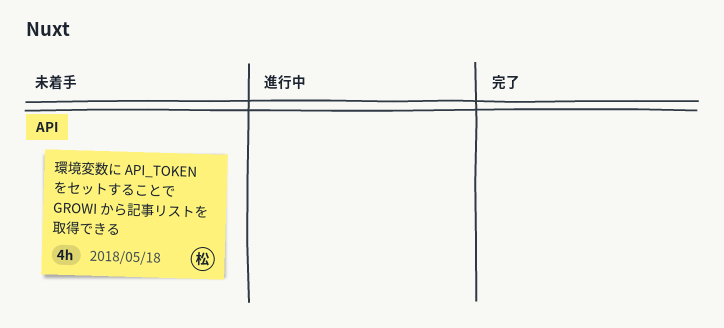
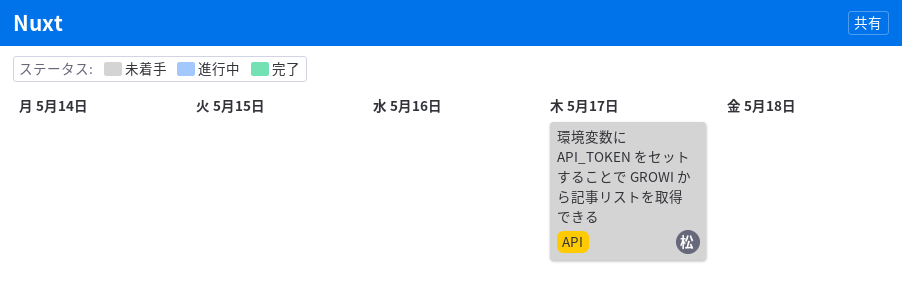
環境変数に API_TOKEN をセットすることで GROWI から記事リストを取得できる, due: May 18 -> May 17

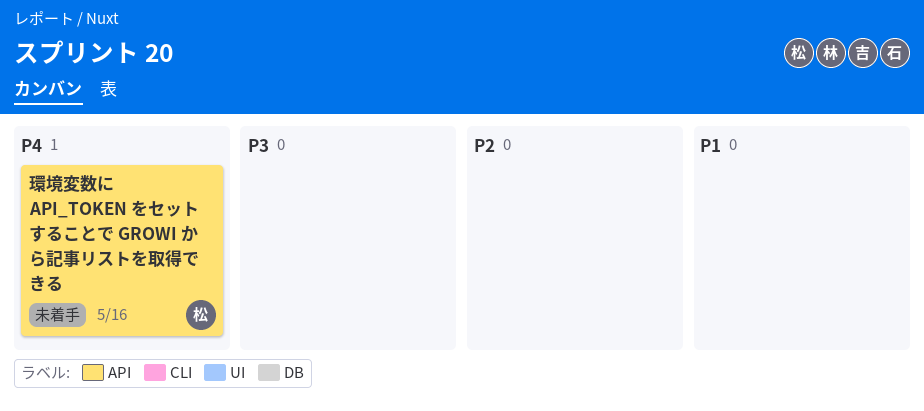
環境変数に API_TOKEN をセットすることで GROWI から記事リストを取得できる, due: May 17 -> May 16

